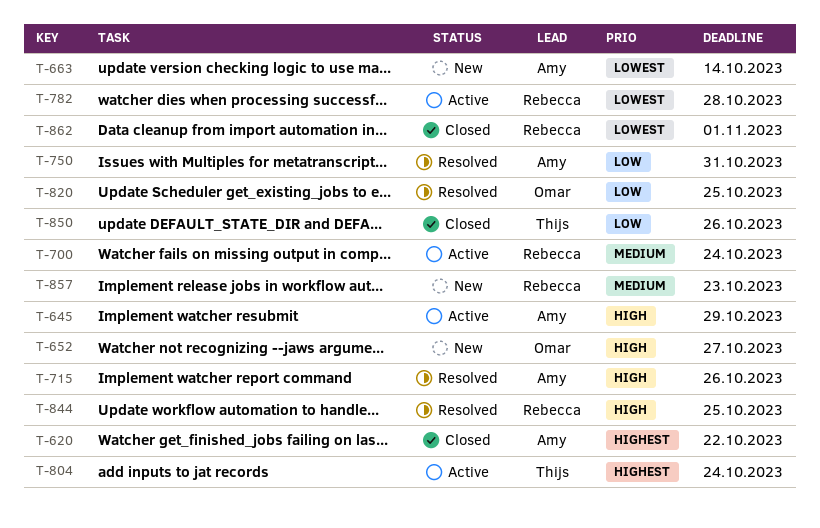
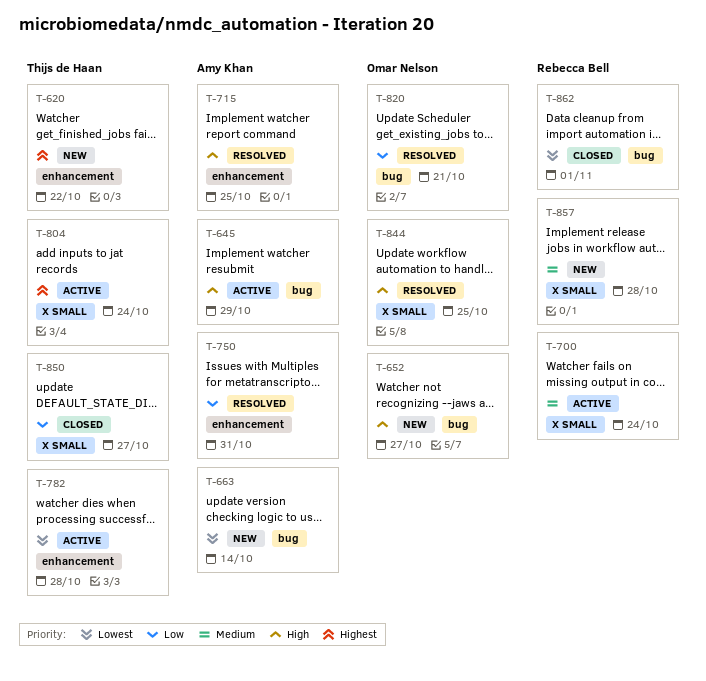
T-620, status: Closed -> New
T-620, owner: Amy Khan -> Thijs de Haan
T-715, due: Oct 26 -> Oct 25
T-782, owner: Rebecca Bell -> Thijs de Haan
T-820, due: Oct 25 -> Oct 21
T-844, owner: Rebecca Bell -> Omar Nelson
T-850, due: Oct 26 -> Oct 27
T-857, due: Oct 23 -> Oct 28

